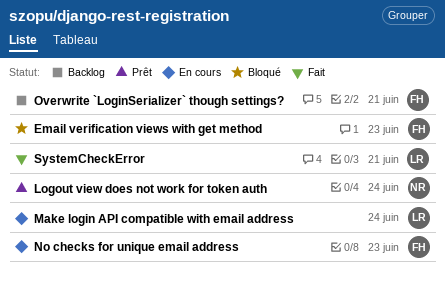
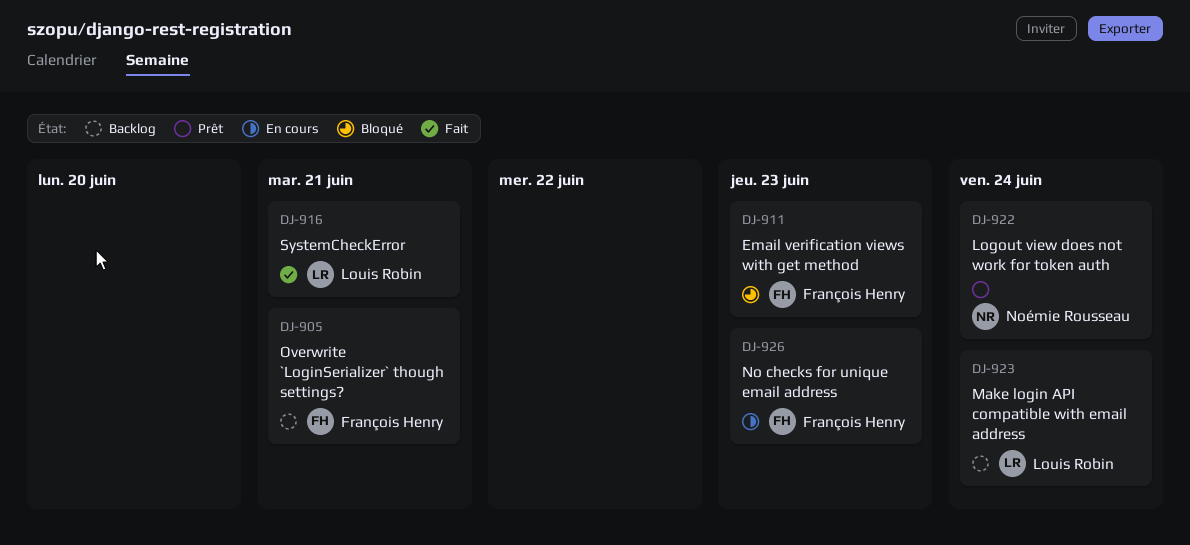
Make login API compatible with email address, status: En cours -> Backlog

